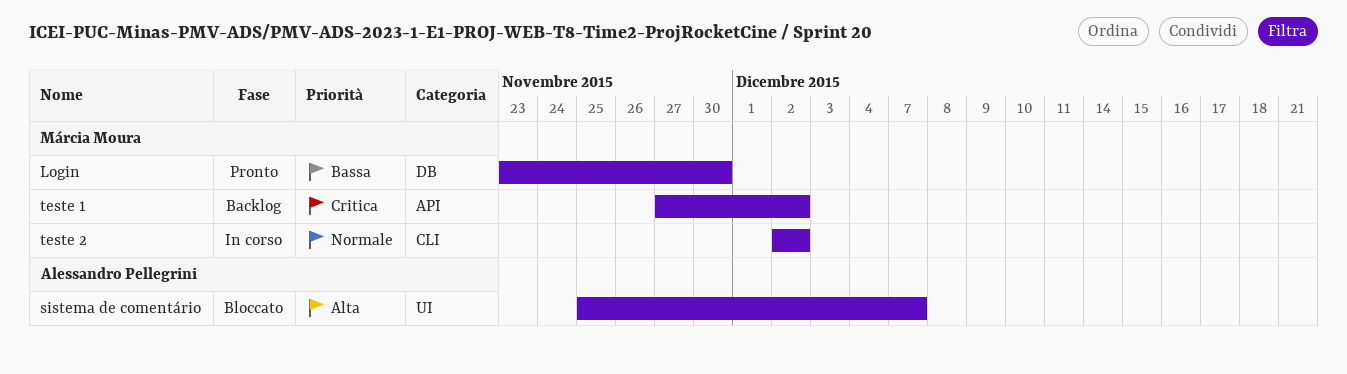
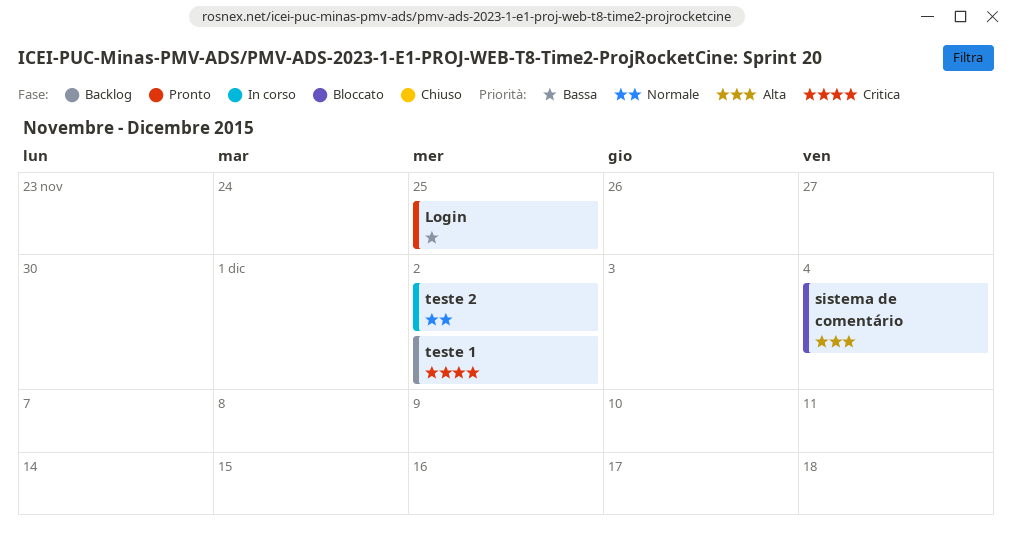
Login, due: Nov 30 -> Nov 25
sistema de comentário, due: Dec 7 -> Dec 4

